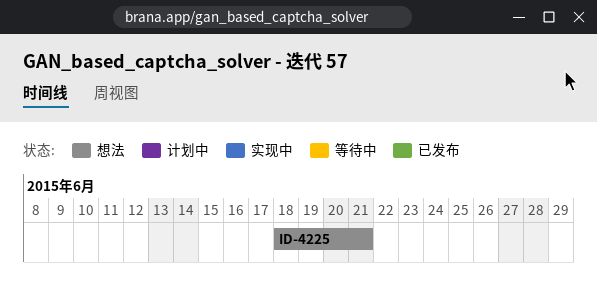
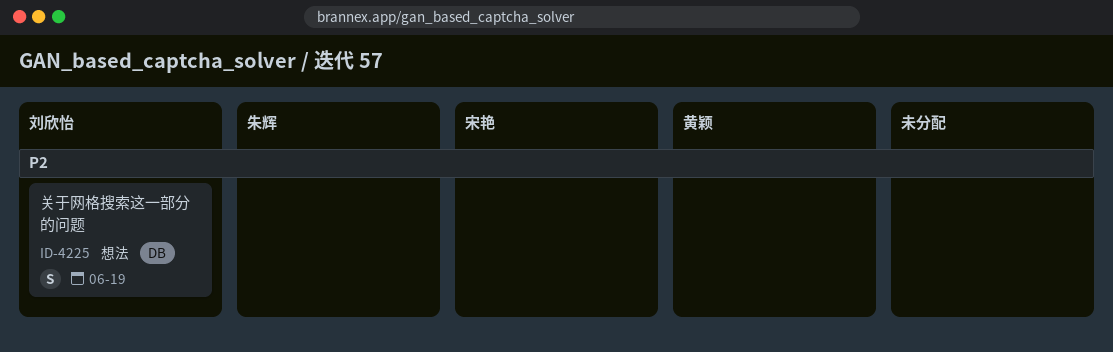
ID-4225, due: Jun 21 -> Jun 19

